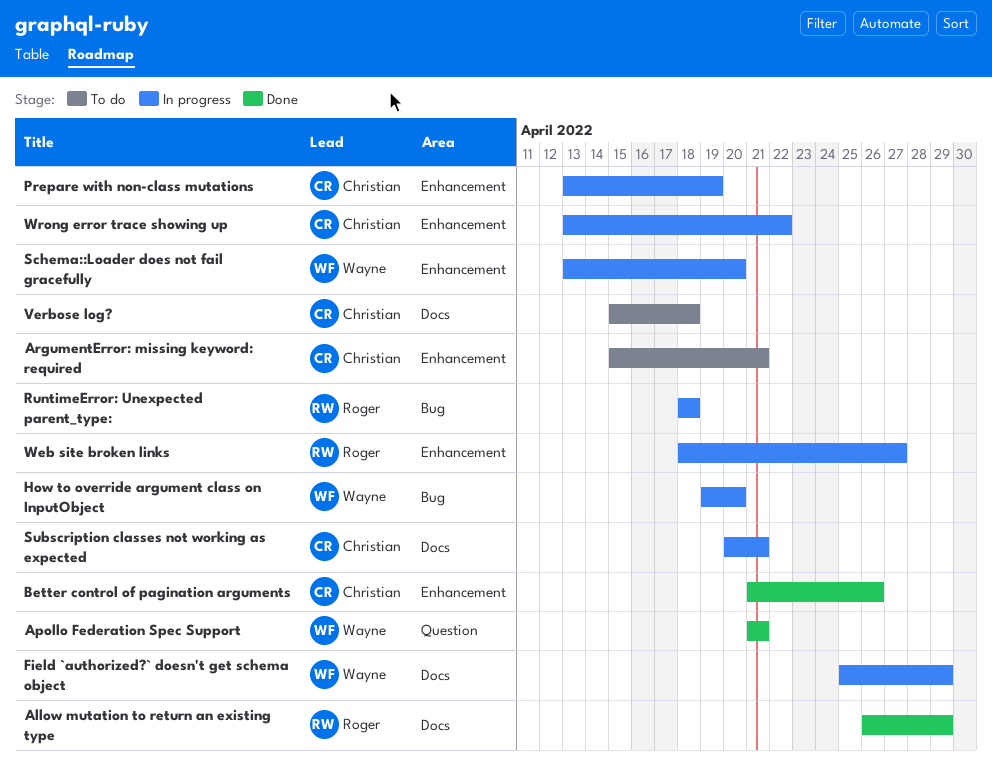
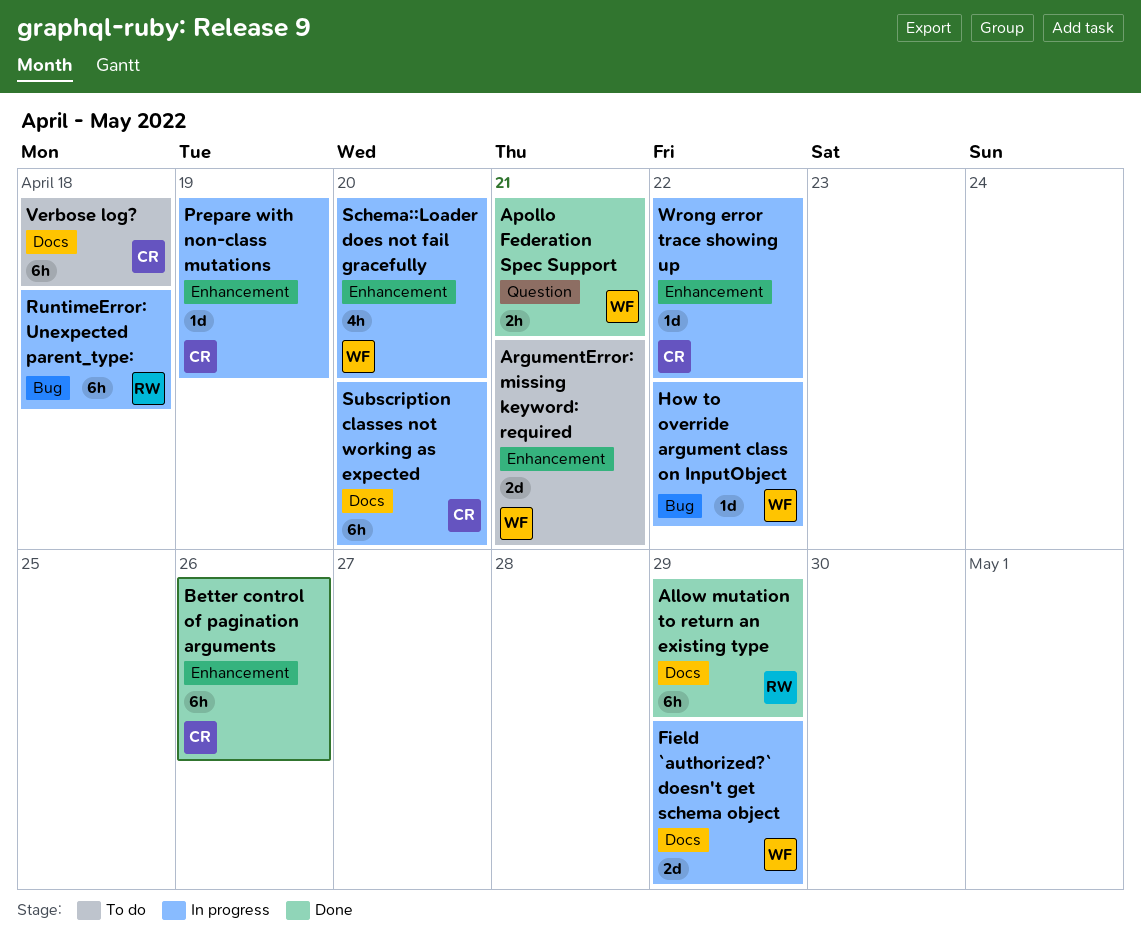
ArgumentError: missing keyword: required, owner: Christian -> Wayne
How to override argument class on InputObject, due: Apr 20 -> Apr 22
Subscription classes not working as expected, due: Apr 21 -> Apr 20
Web site broken links: present -> none

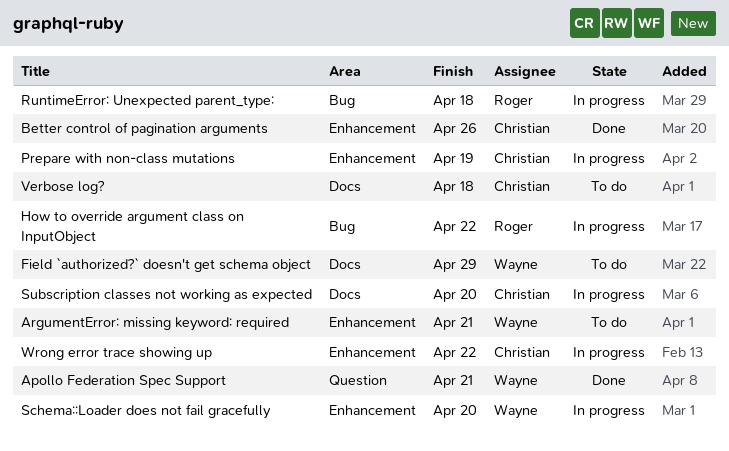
Allow mutation to return an existing type: present -> none
Field `authorized?` doesn't get schema object, status: In progress -> To do
How to override argument class on InputObject, owner: Wayne -> Roger

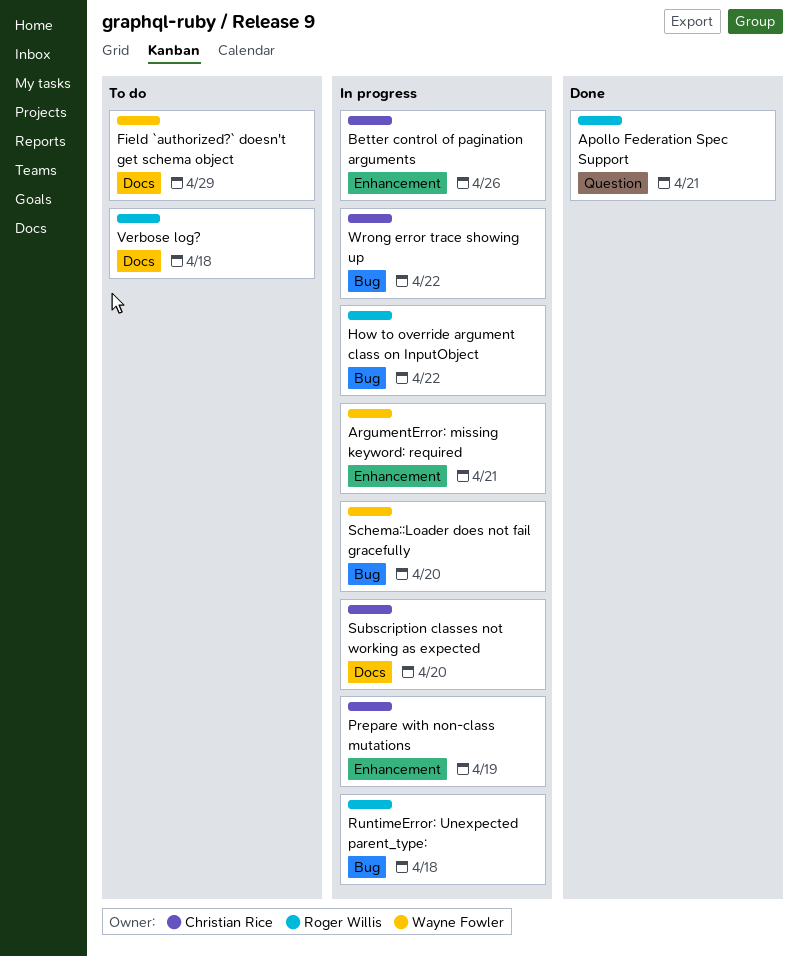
Apollo Federation Spec Support, owner: Wayne Fowler -> Roger Willis
ArgumentError: missing keyword: required, status: To do -> In progress
Better control of pagination arguments, status: Done -> In progress
Schema::Loader does not fail gracefully, label: Enhancement -> Bug
Verbose log?, owner: Christian Rice -> Roger Willis
Wrong error trace showing up, label: Enhancement -> Bug

